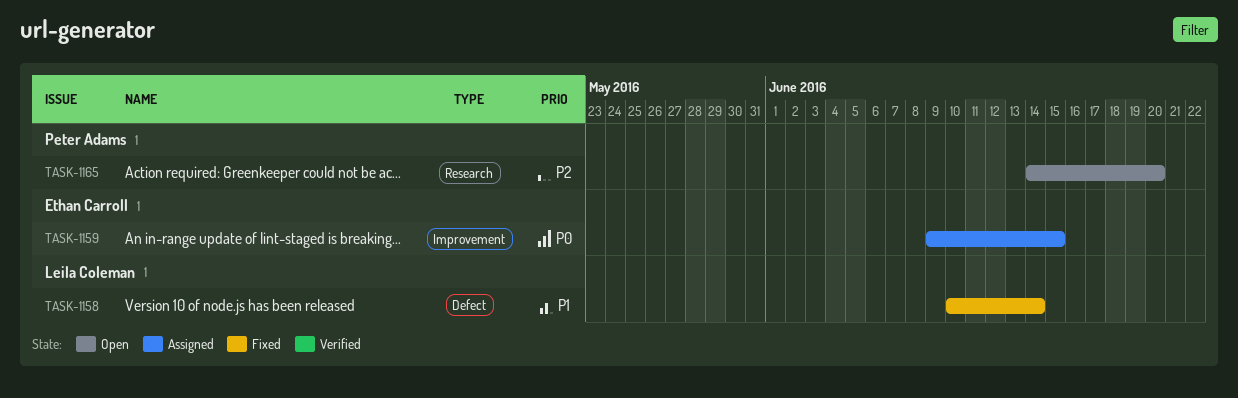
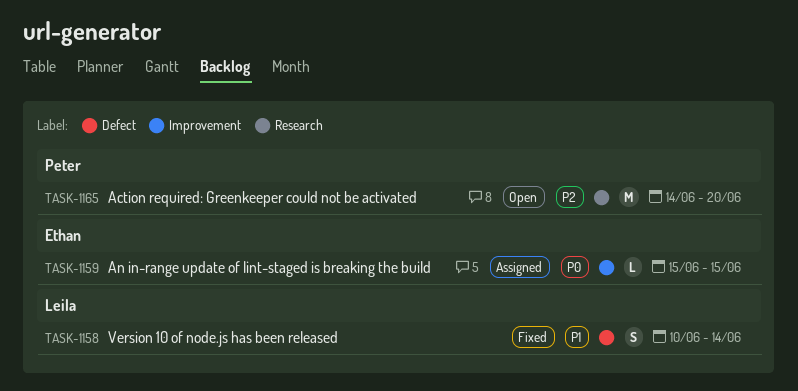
TASK-1159, start: Jun 9 -> Jun 15

